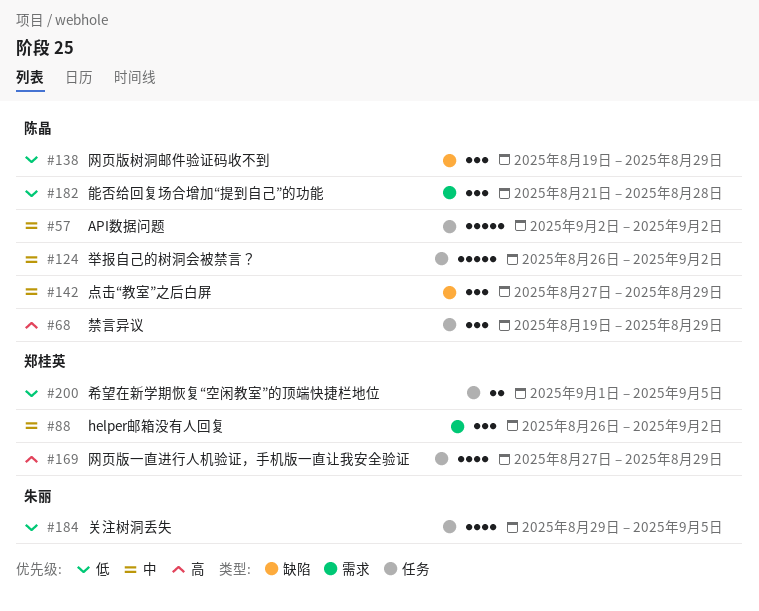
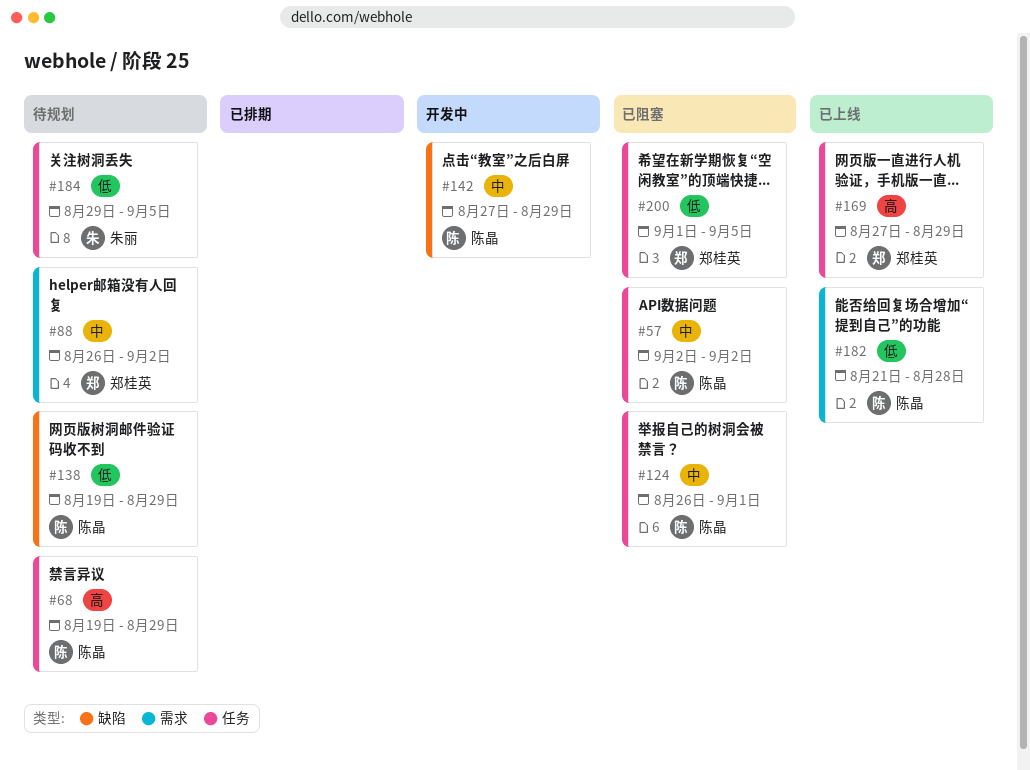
#124, due: Sep 2 -> Sep 1

